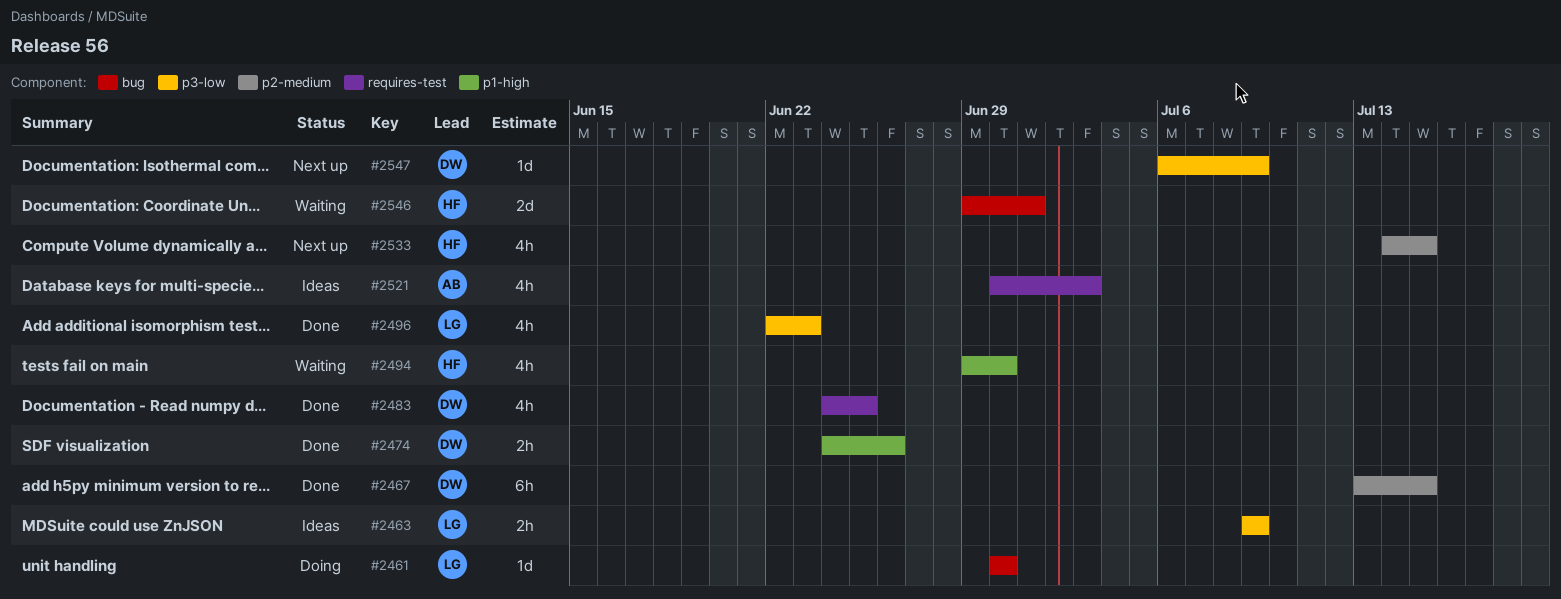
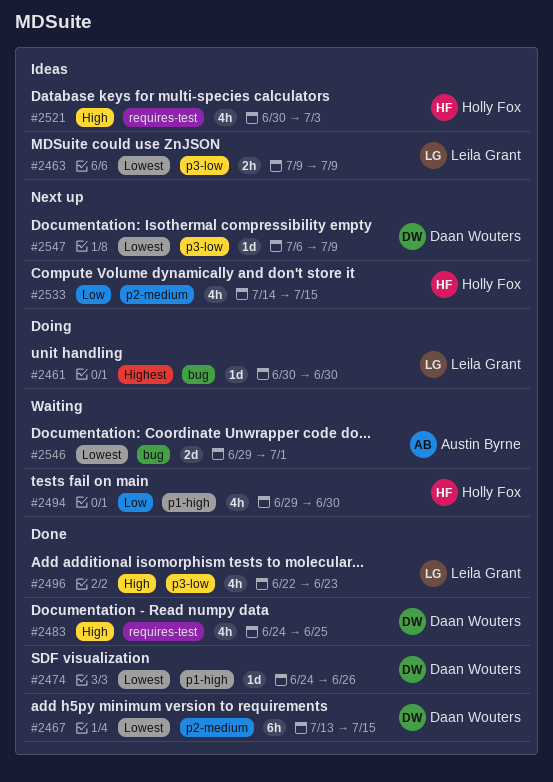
#2474, estimate: 2h -> 1d
#2521, owner: Austin Byrne -> Holly Fox
#2546, owner: Holly Fox -> Austin Byrne

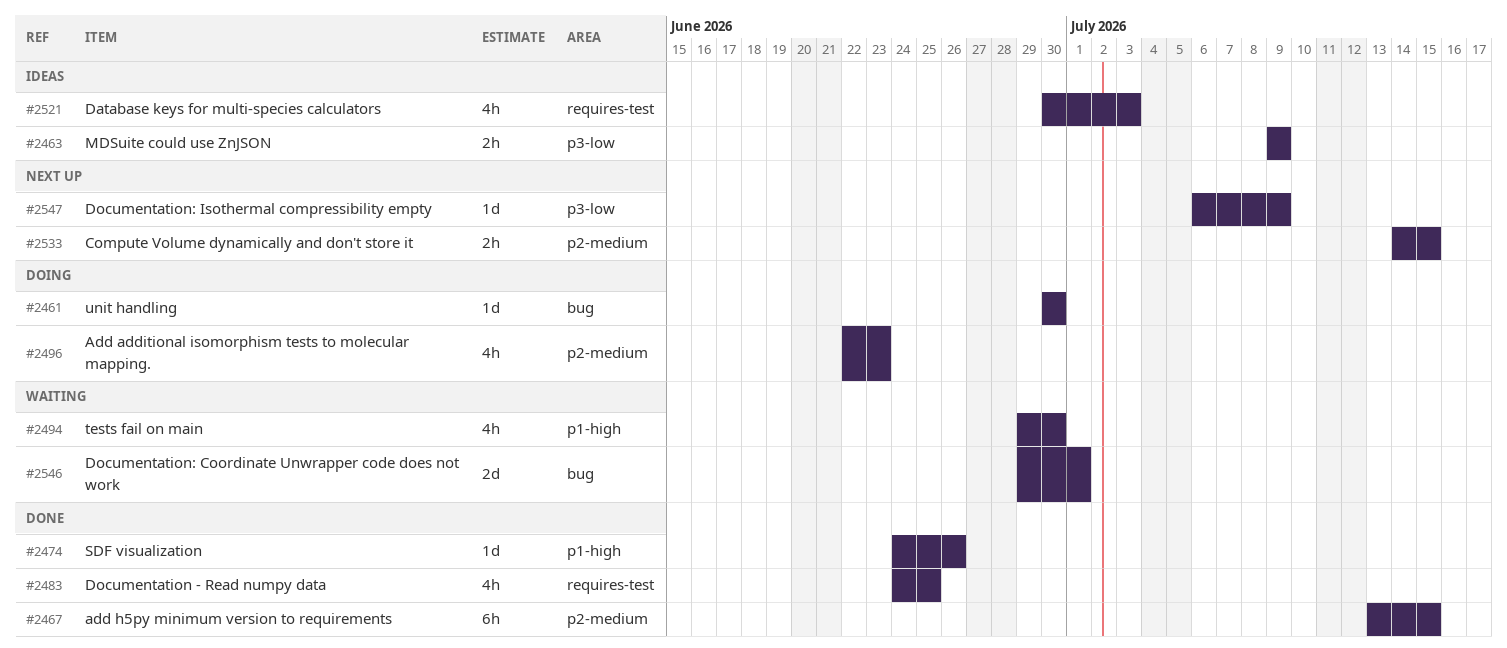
#2496, status: Done -> Doing
#2496, label: p3-low -> p2-medium
#2533, estimate: 4h -> 2h

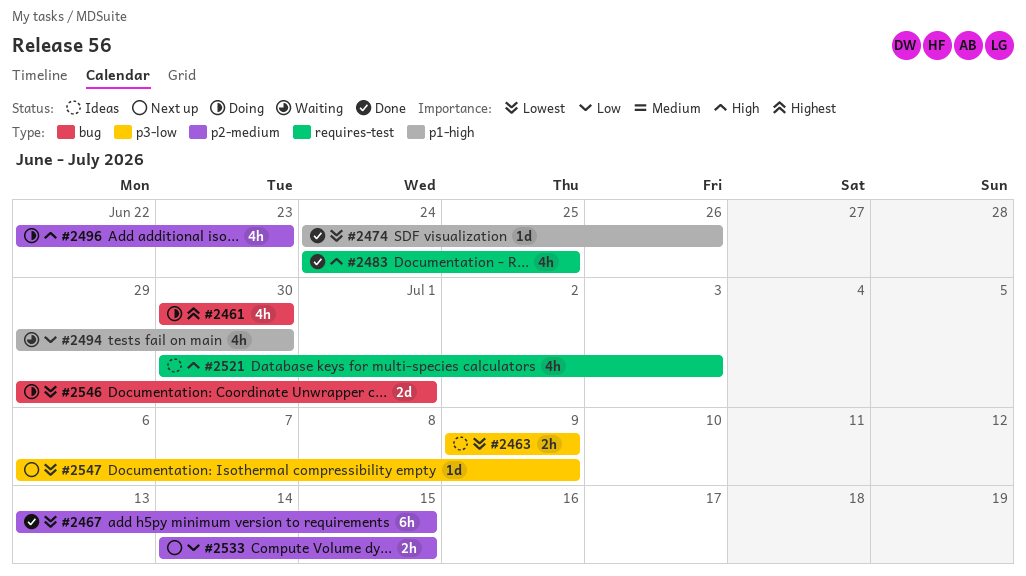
#2461, estimate: 1d -> 4h
#2546, status: Waiting -> Doing

